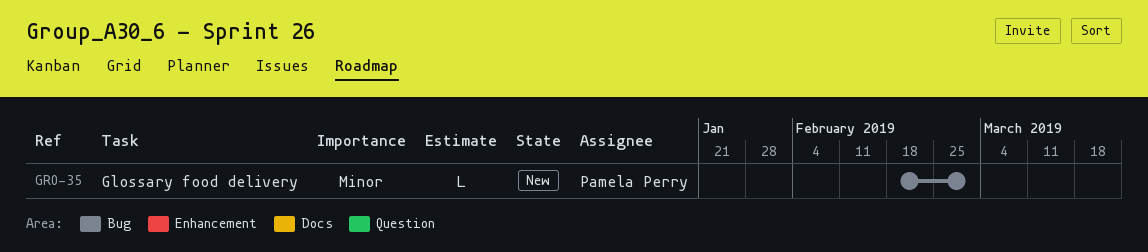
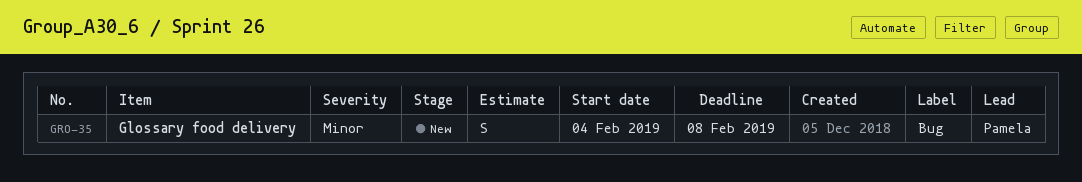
GRO-35, estimate: L -> S
GRO-35, start: Feb 18 -> Feb 4
GRO-35, due: Mar 1 -> Feb 8

